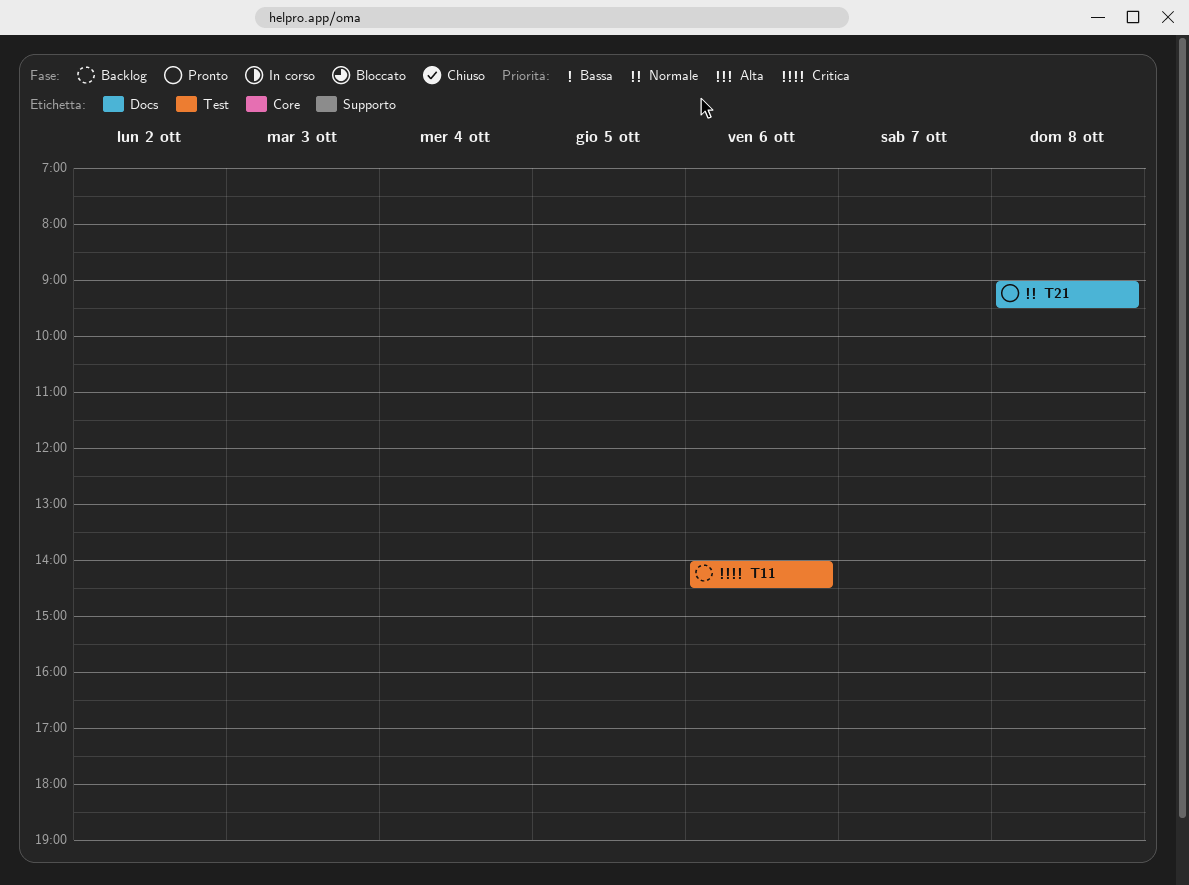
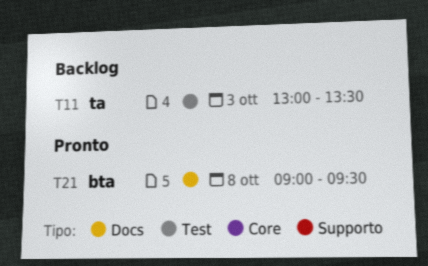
T11, day: Oct 6 -> Oct 3
T11, begins: 14:00 -> 13:00
T11, ends: 14:30 -> 13:30

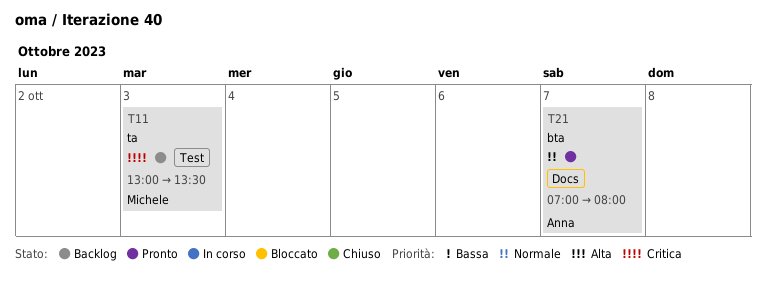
T21, day: Oct 8 -> Oct 7
T21, begins: 09:00 -> 07:00
T21, ends: 09:30 -> 08:00

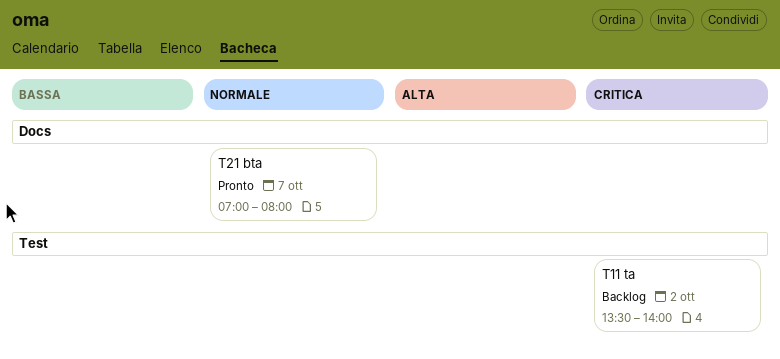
T11, day: Oct 3 -> Oct 2
T11, begins: 13:00 -> 13:30
T11, ends: 13:30 -> 14:00

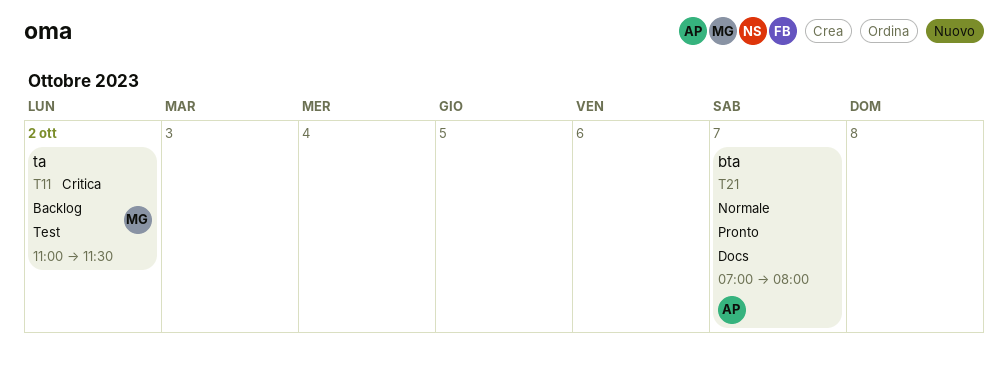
T11, begins: 13:30 -> 11:00
T11, ends: 14:00 -> 11:30

